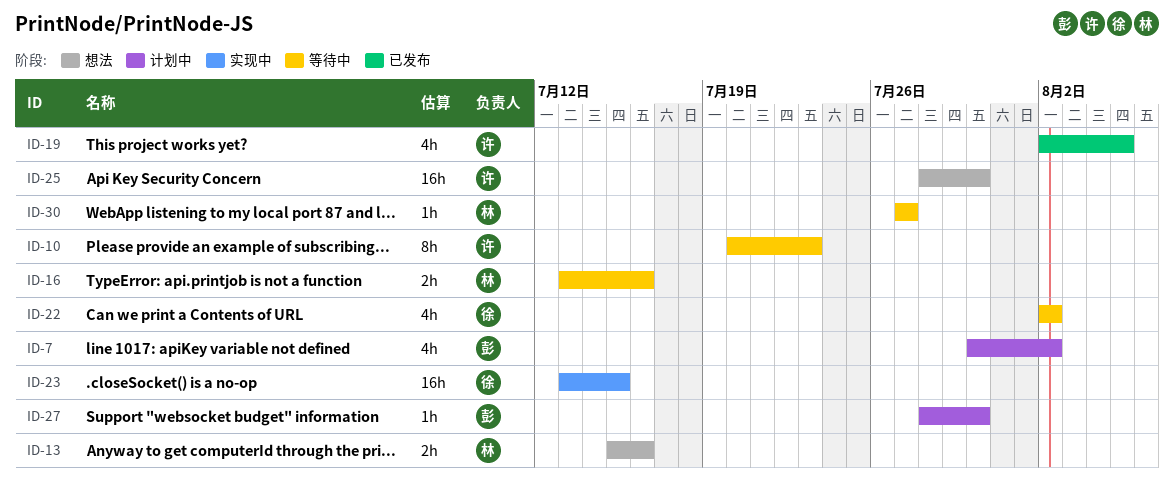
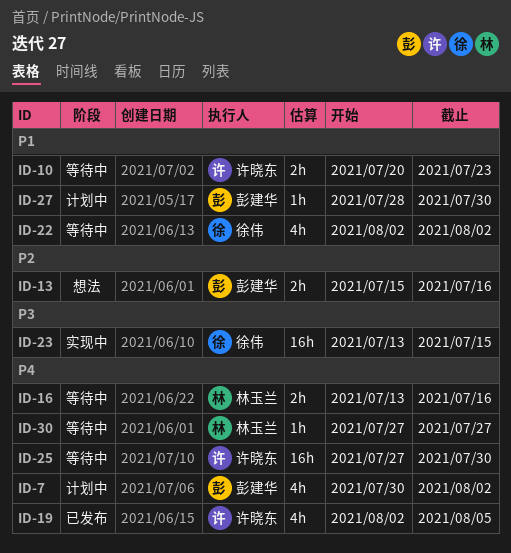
ID-10, estimate: 8h -> 2h
ID-13, owner: 林玉兰 -> 彭建华
ID-25, status: 想法 -> 等待中
ID-25, start: Jul 28 -> Jul 27

